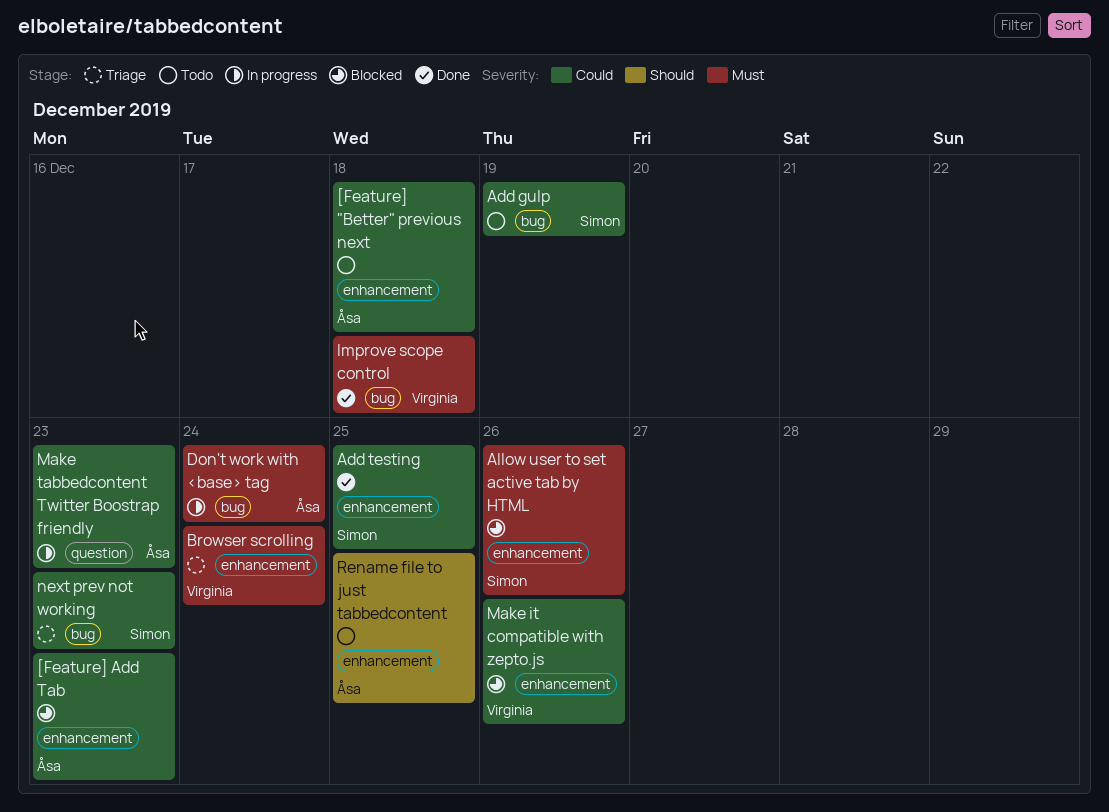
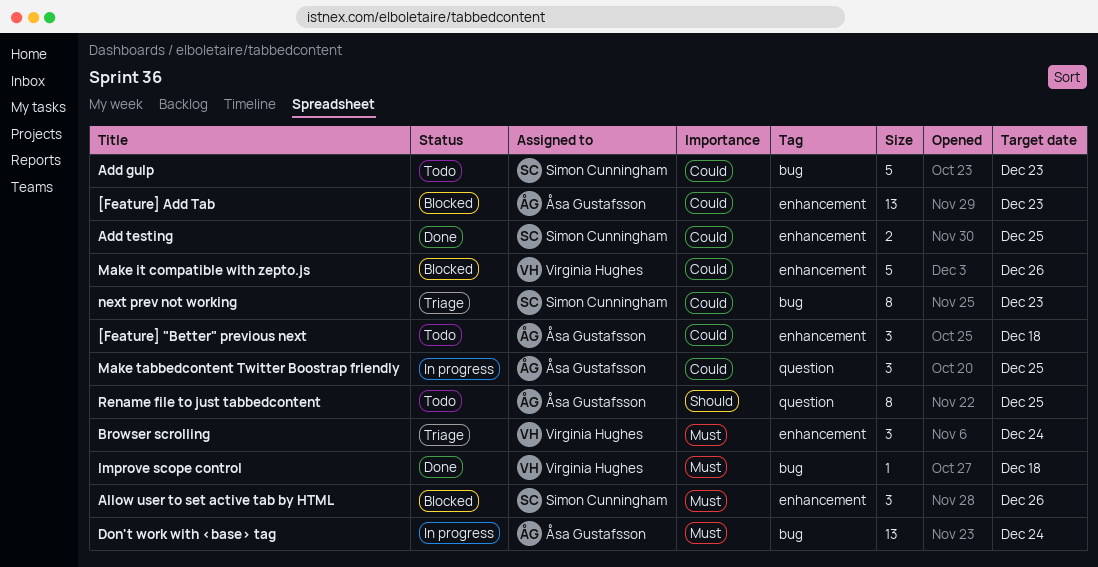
Add gulp, due: Dec 19 -> Dec 23
Make tabbedcontent Twitter Boostrap friendly, due: Dec 23 -> Dec 25
Rename file to just tabbedcontent, label: enhancement -> question

